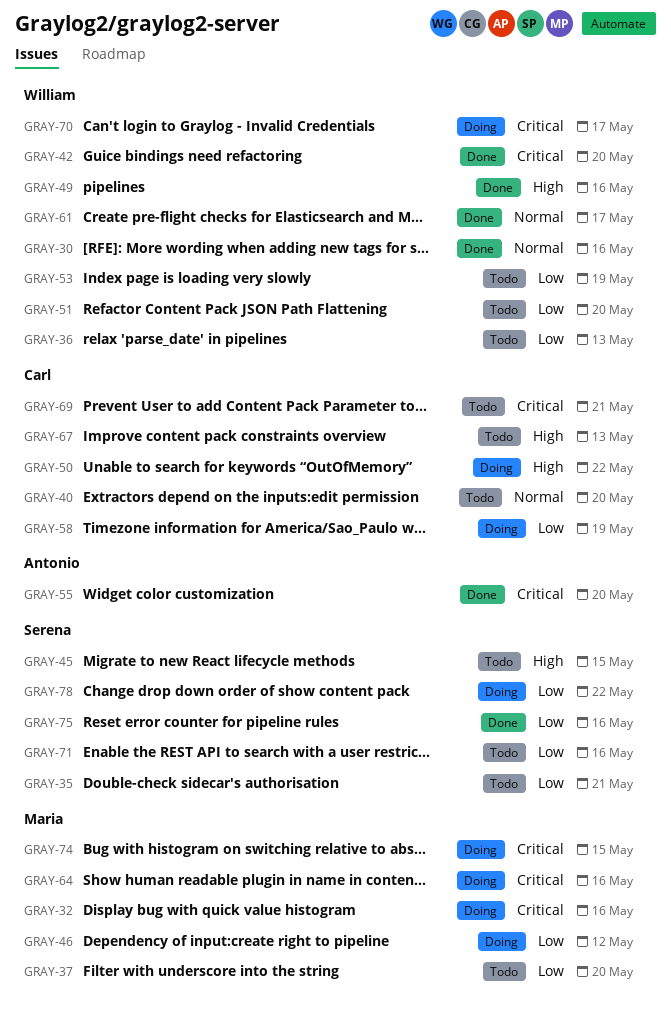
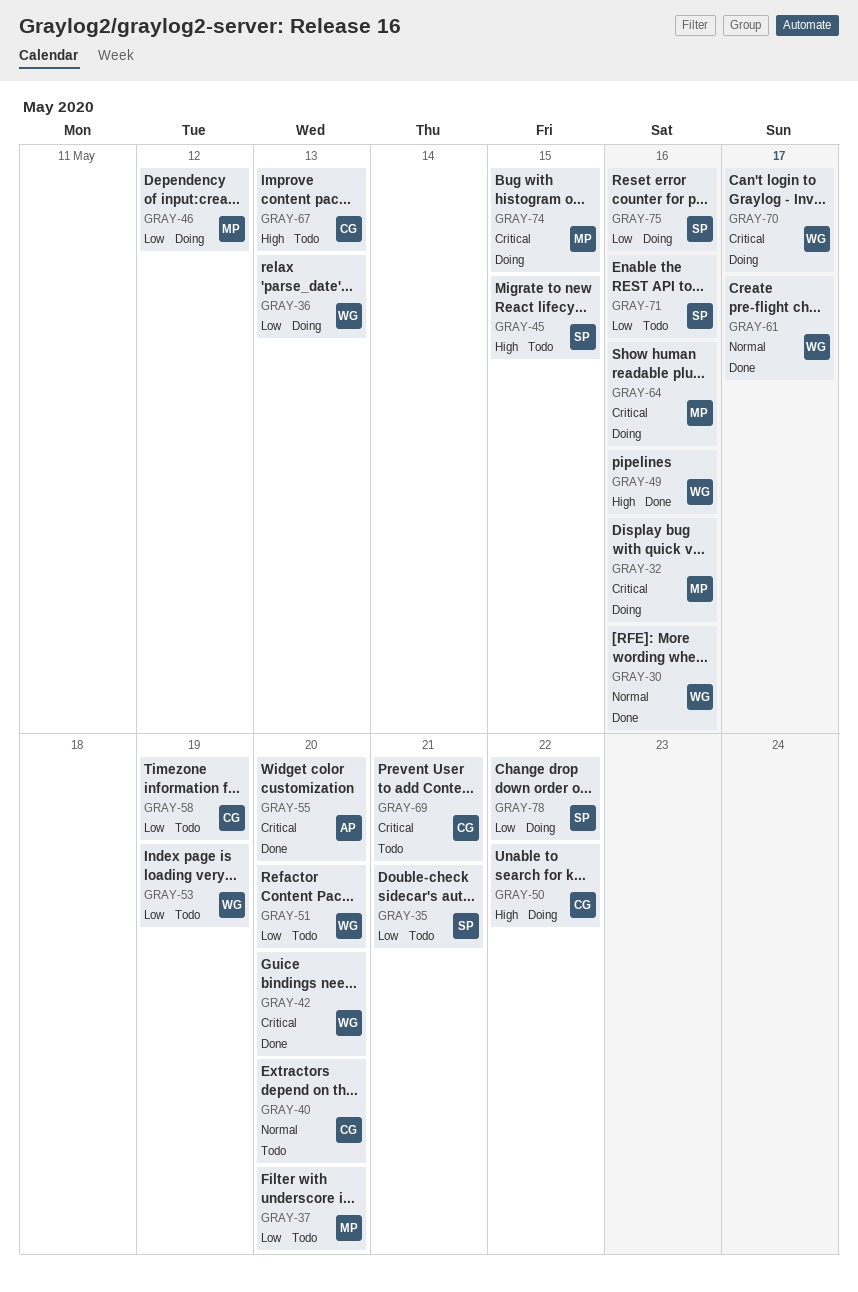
GRAY-36, status: Todo -> Doing
GRAY-58, status: Doing -> Todo
GRAY-75, status: Done -> Doing

